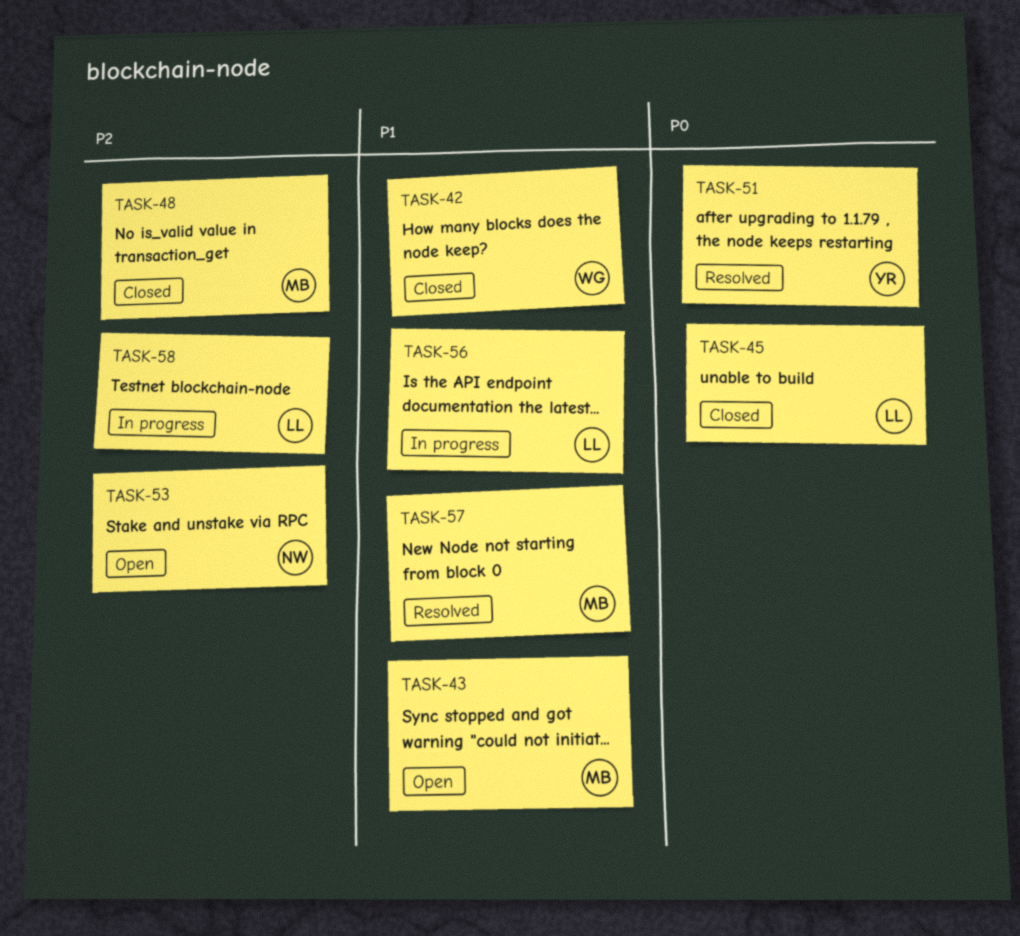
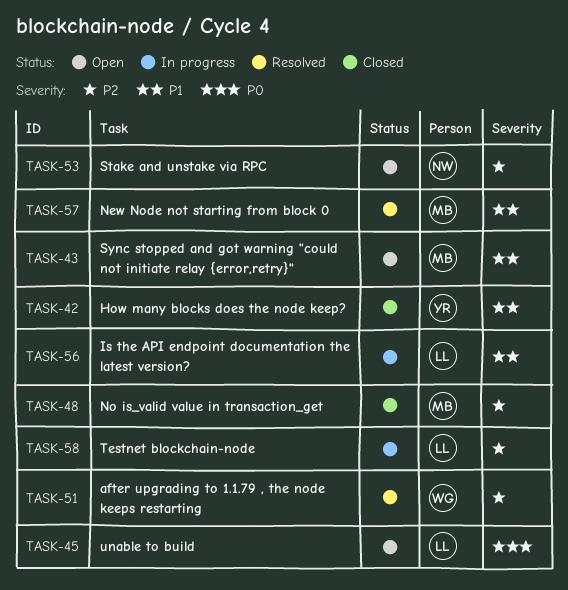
TASK-42, owner: WG -> YR
TASK-45, status: Closed -> Open
TASK-51, owner: YR -> WG
TASK-51, priority: P0 -> P2

